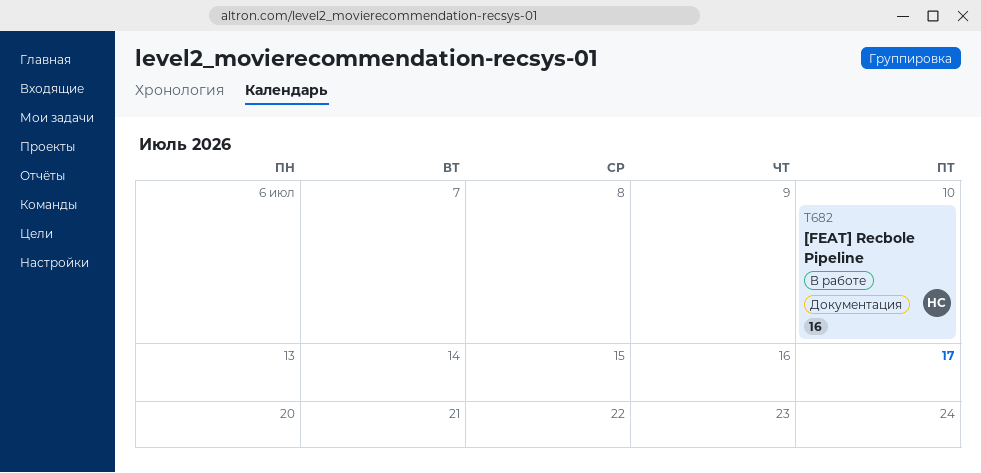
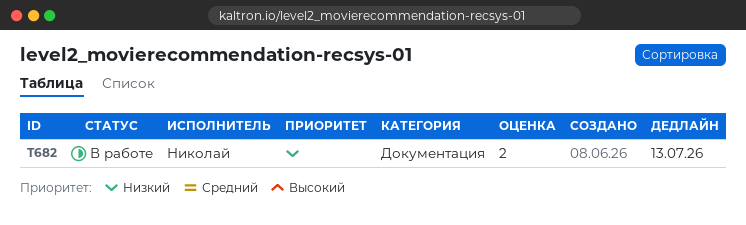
T682, estimate: 16 -> 2
T682, due: Jul 10 -> Jul 13

